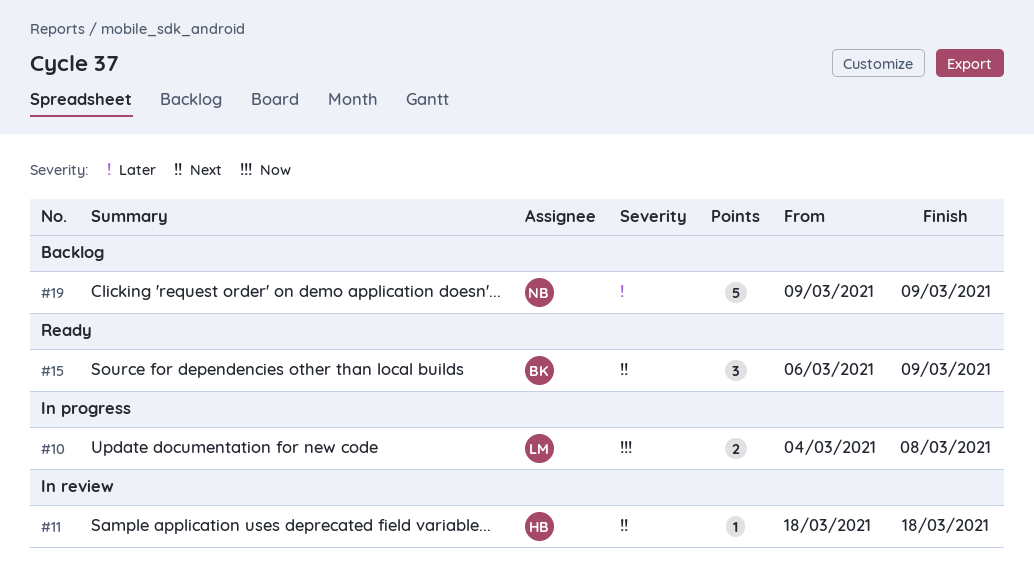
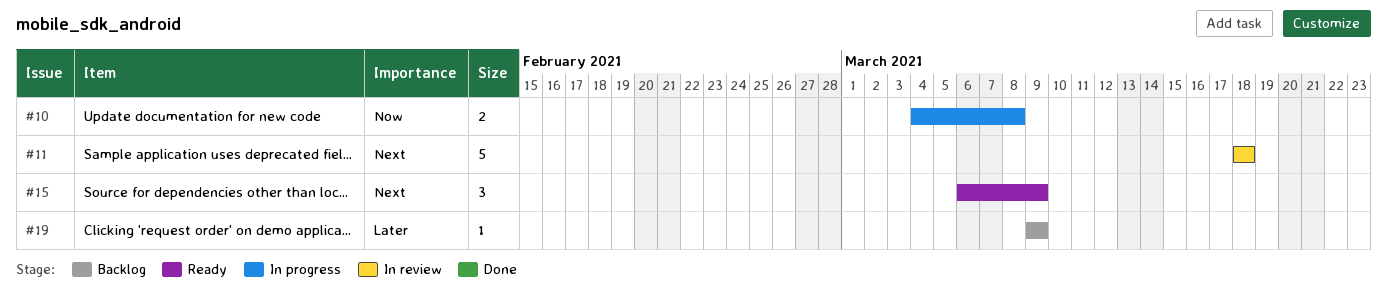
#11, estimate: 1 -> 5
#19, estimate: 5 -> 1

